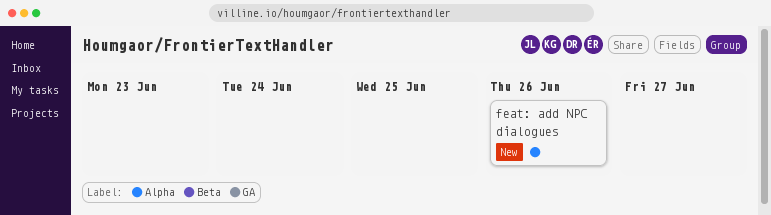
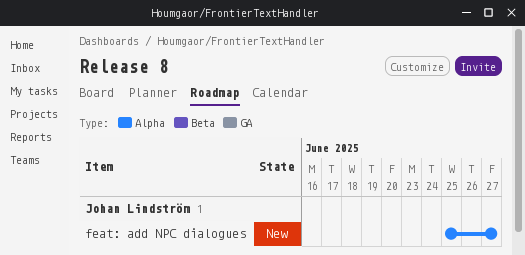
feat: add NPC dialogues, due: Jun 26 -> Jun 27

